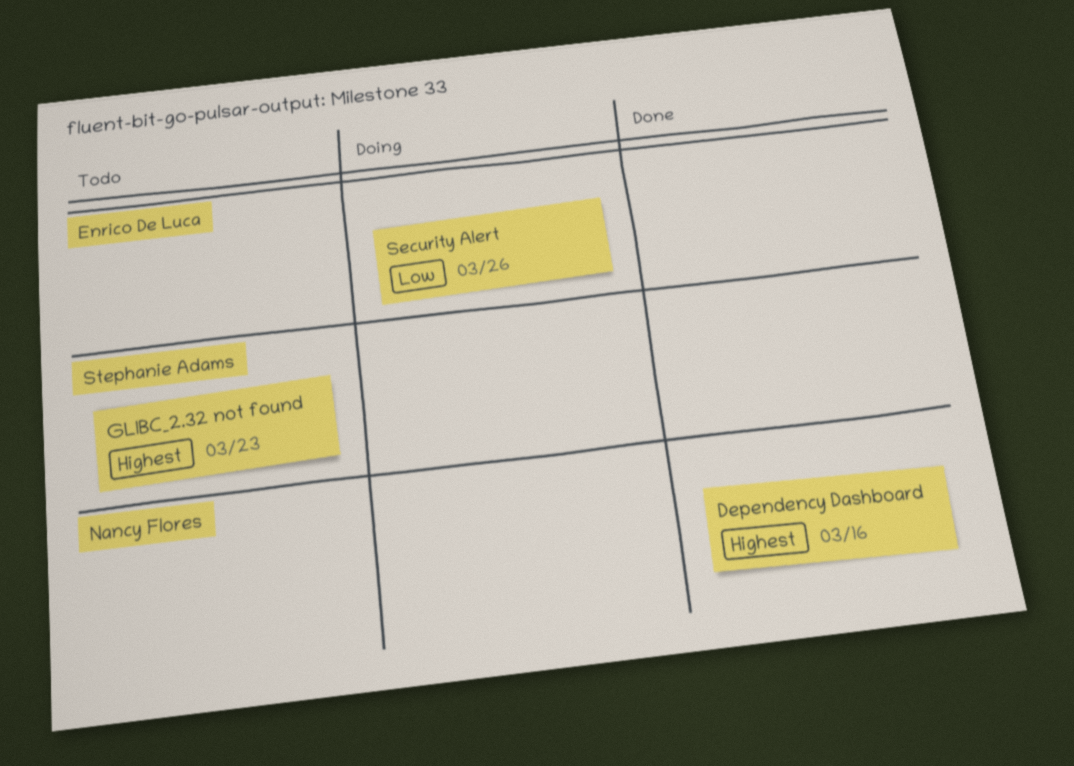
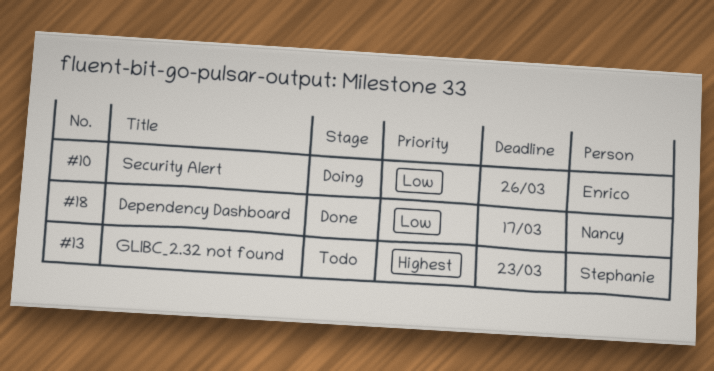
Dependency Dashboard, priority: Highest -> Low
Dependency Dashboard, due: Mar 16 -> Mar 17

